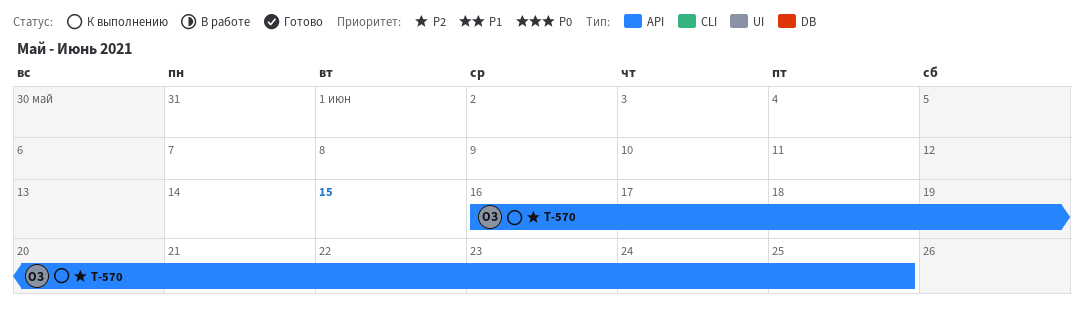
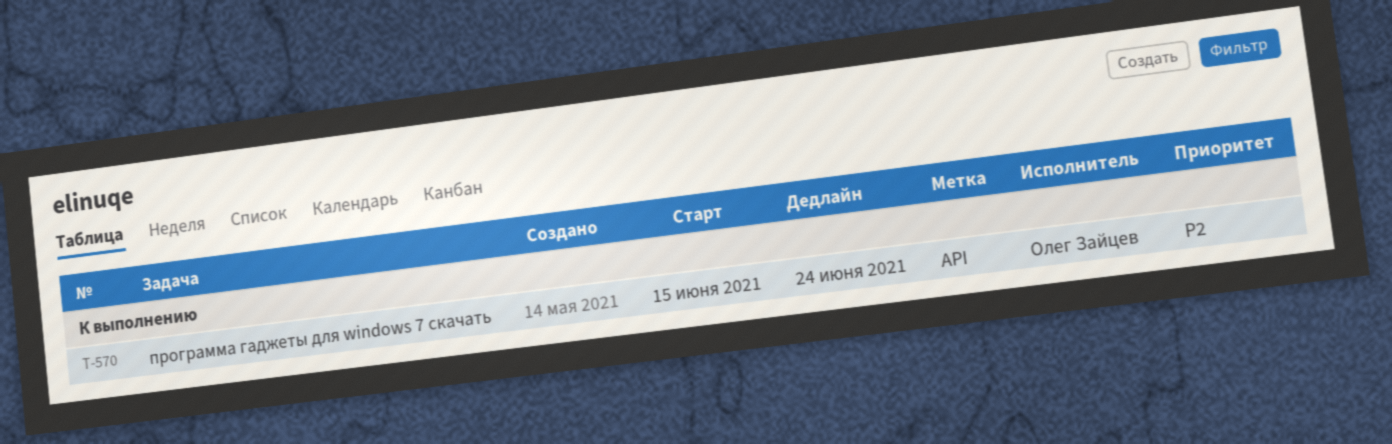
T-570, start: Jun 16 -> Jun 15
T-570, due: Jun 25 -> Jun 24

